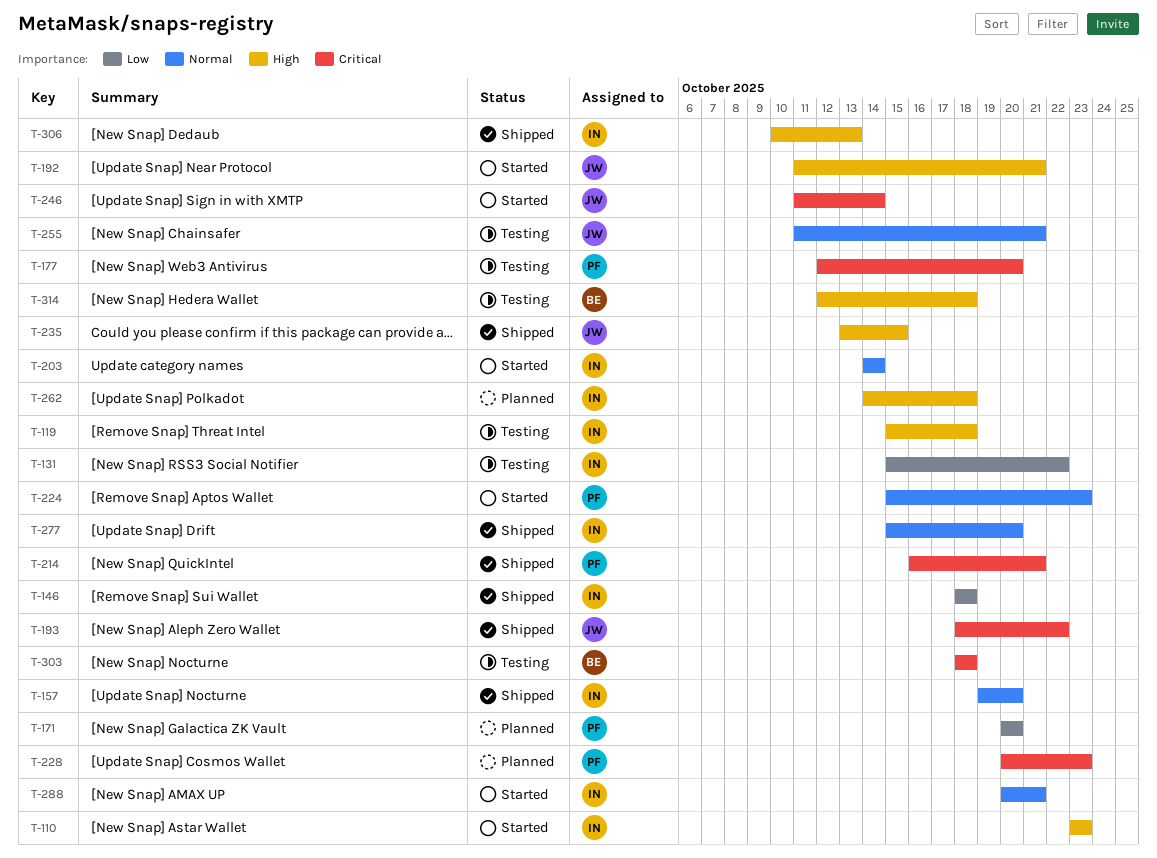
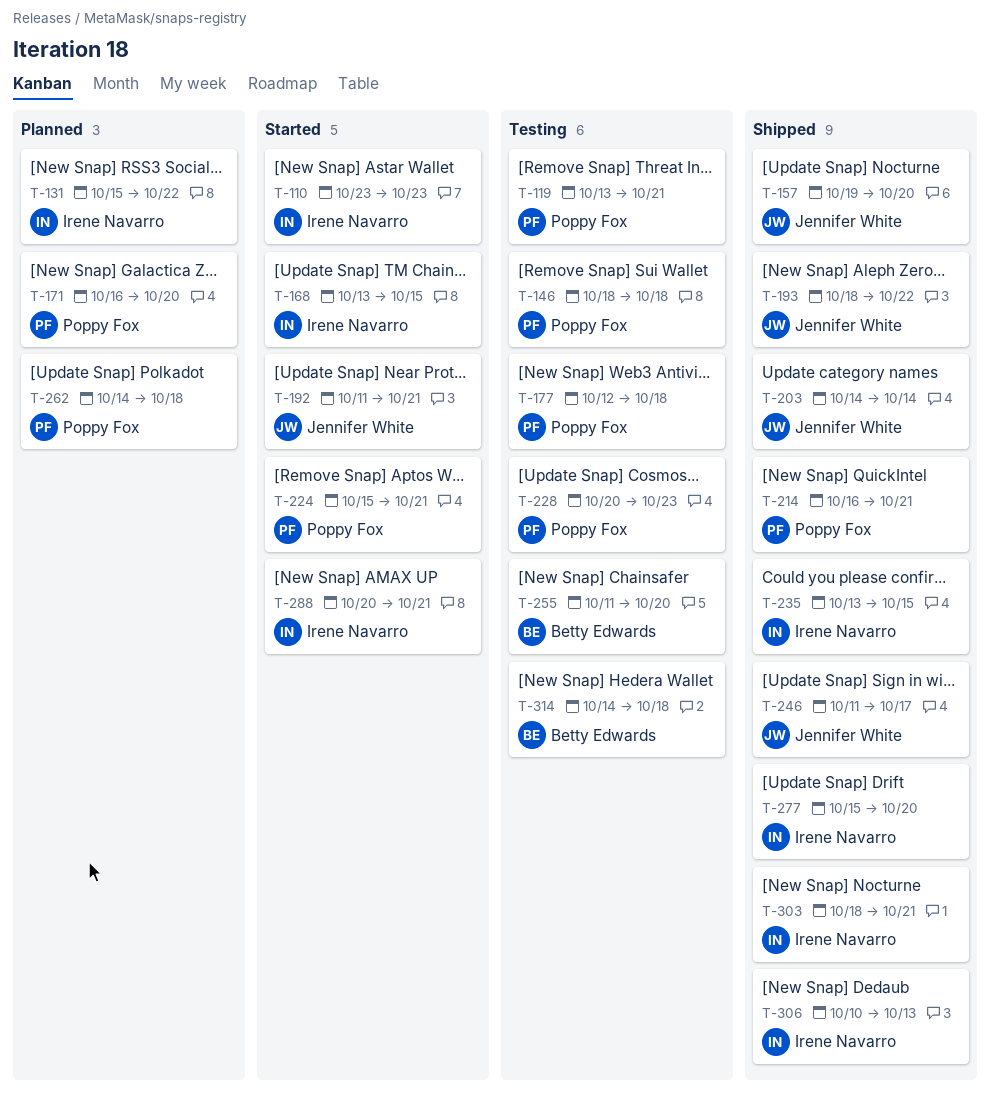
T-119, owner: Irene Navarro -> Poppy Fox
T-119, start: Oct 15 -> Oct 13
T-119, due: Oct 18 -> Oct 21
T-131, status: Testing -> Planned
T-146, status: Shipped -> Testing
T-146, owner: Irene Navarro -> Poppy Fox
T-157, owner: Irene Navarro -> Jennifer White
T-168: none -> present
T-171, start: Oct 20 -> Oct 16
T-177, due: Oct 20 -> Oct 18
T-203, status: Started -> Shipped
T-203, owner: Irene Navarro -> Jennifer White
T-224, due: Oct 23 -> Oct 21
T-228, status: Planned -> Testing
T-235, owner: Jennifer White -> Irene Navarro
T-246, status: Started -> Shipped
T-246, due: Oct 14 -> Oct 17
T-255, owner: Jennifer White -> Betty Edwards
T-255, due: Oct 21 -> Oct 20
T-262, owner: Irene Navarro -> Poppy Fox
T-303, status: Testing -> Shipped
T-303, owner: Betty Edwards -> Irene Navarro
T-303, due: Oct 18 -> Oct 21
T-314, start: Oct 12 -> Oct 14

